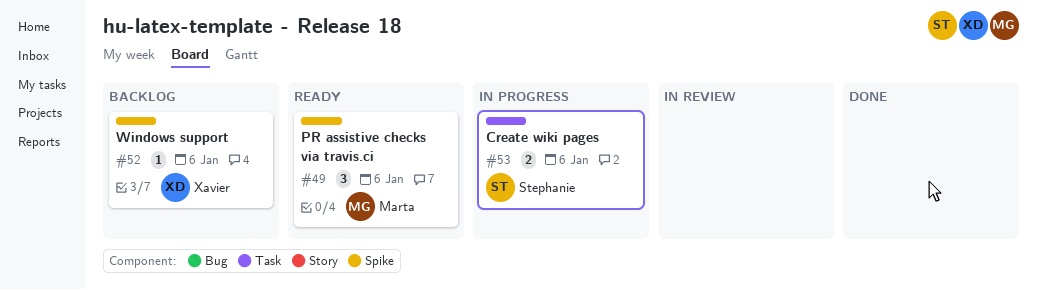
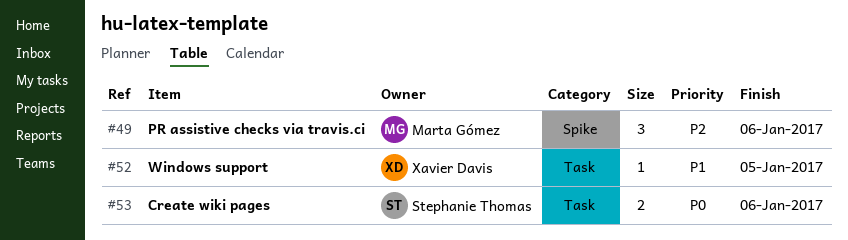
#52, label: Spike -> Task
#52, due: Jan 6 -> Jan 5

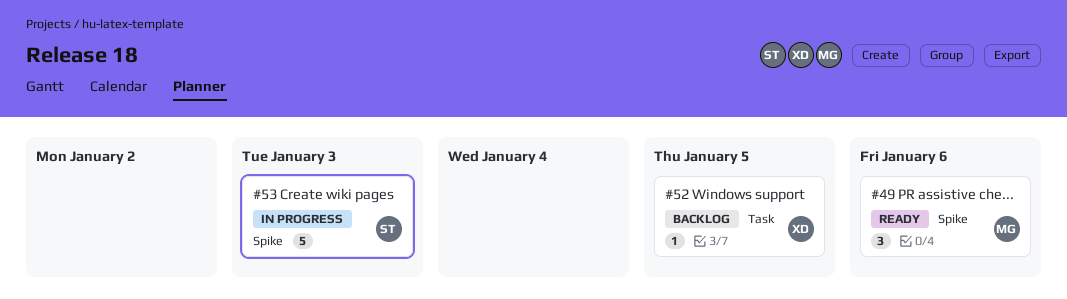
#53, label: Task -> Spike
#53, estimate: 2 -> 5
#53, due: Jan 6 -> Jan 3

